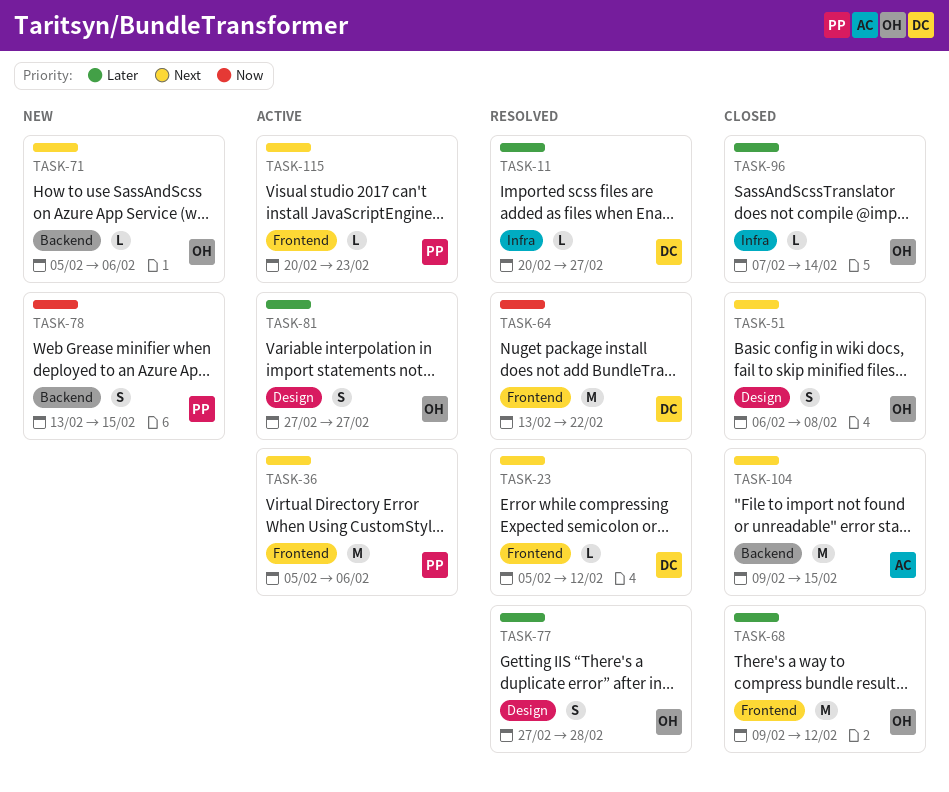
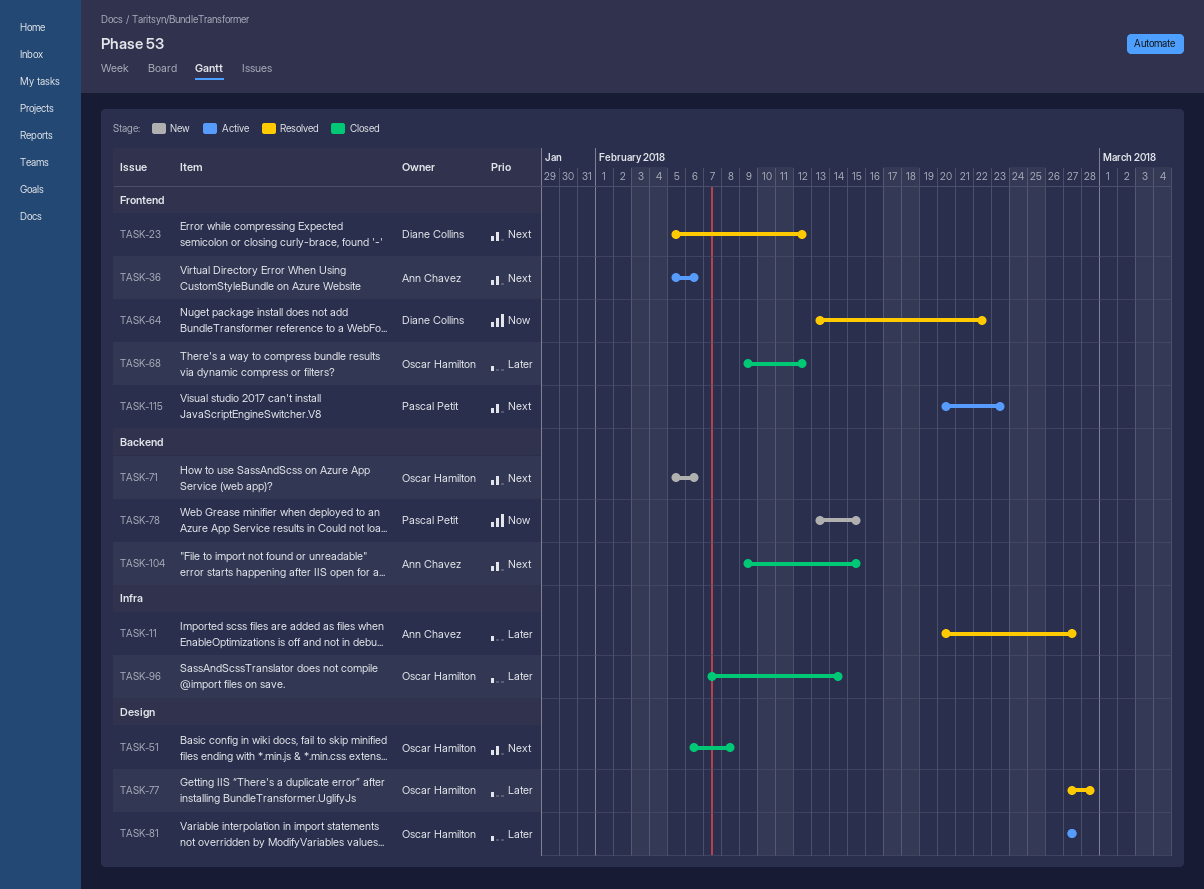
TASK-11, owner: Diane Collins -> Ann Chavez
TASK-36, owner: Pascal Petit -> Ann Chavez

